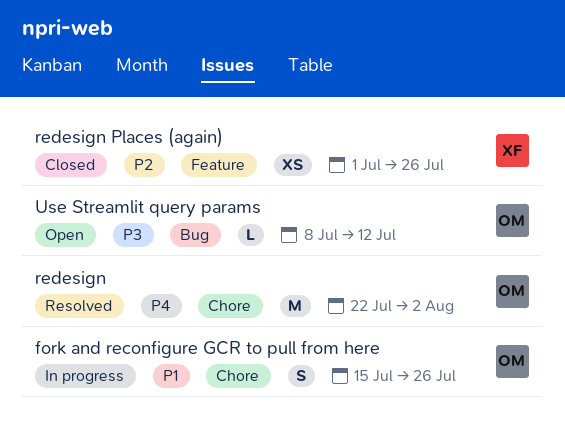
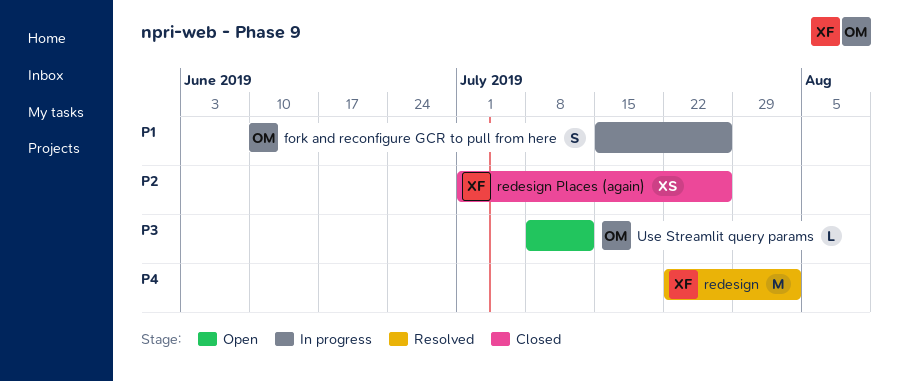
redesign, owner: OM -> XF

